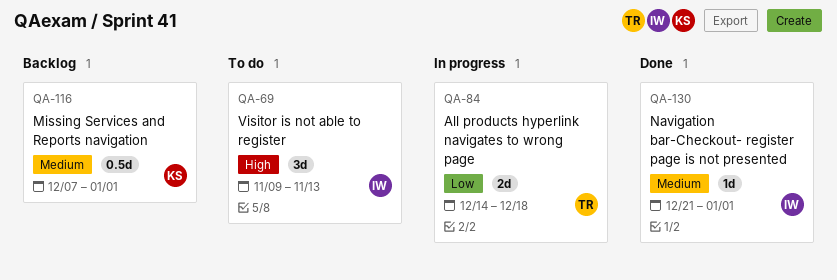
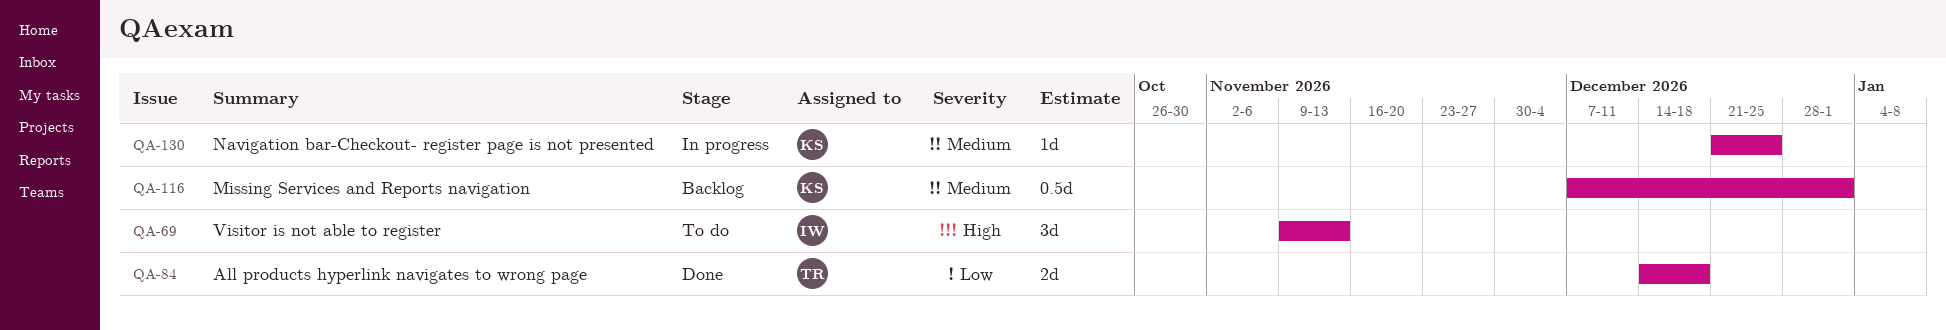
QA-84, status: In progress -> Done
QA-130, status: Done -> In progress
QA-130, owner: IW -> KS
QA-130, due: Jan 1 -> Dec 25

